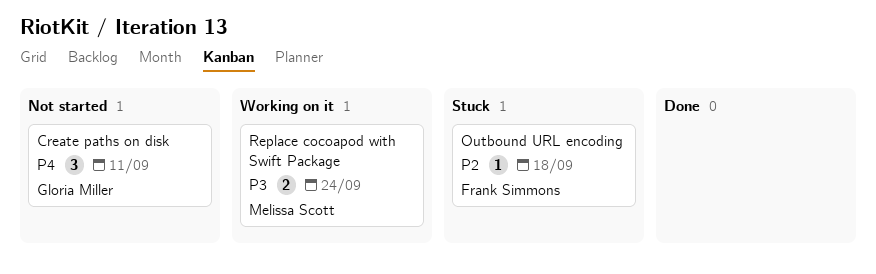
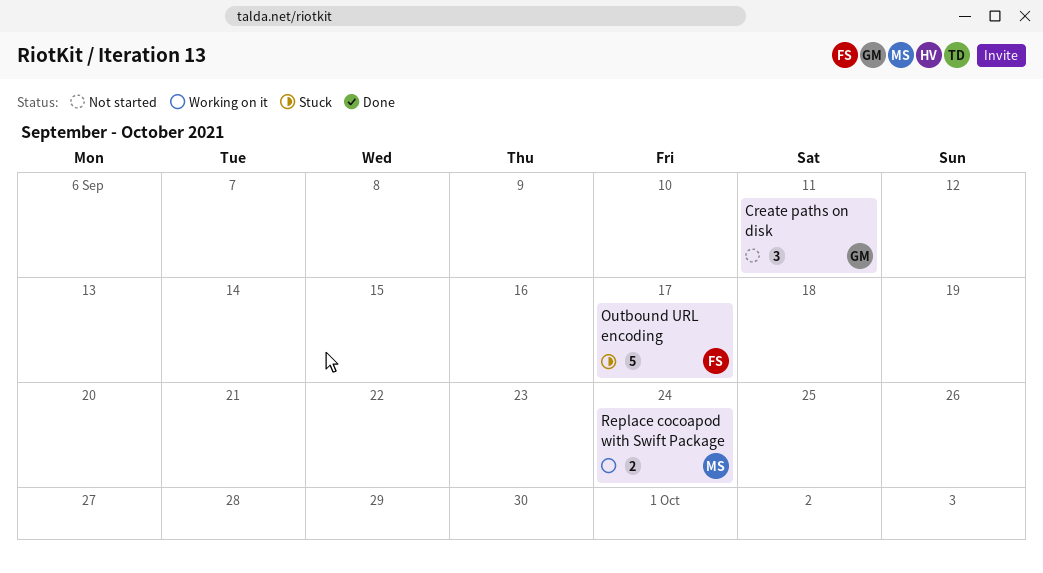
Outbound URL encoding, estimate: 1 -> 5
Outbound URL encoding, due: Sep 18 -> Sep 17

